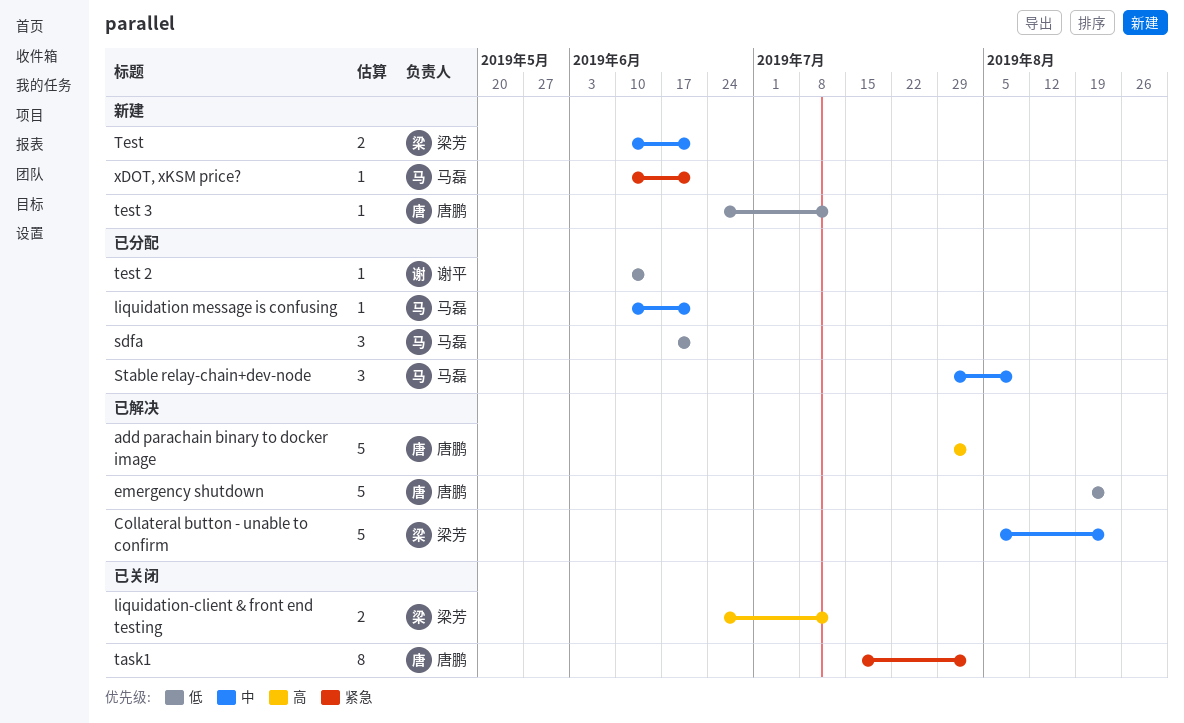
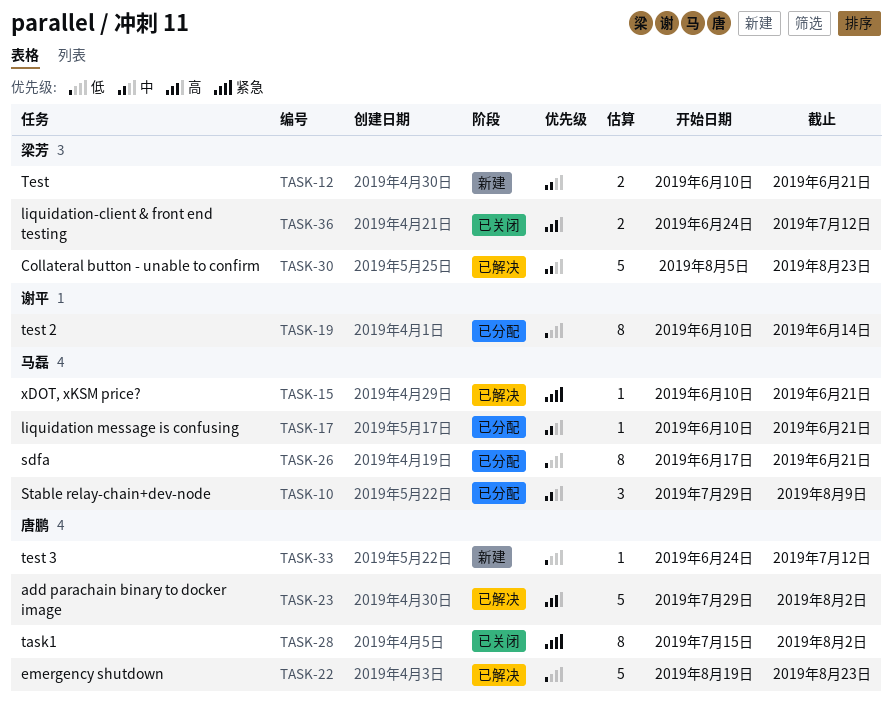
sdfa, estimate: 3 -> 8
test 2, estimate: 1 -> 8
xDOT, xKSM price?, status: 新建 -> 已解决

